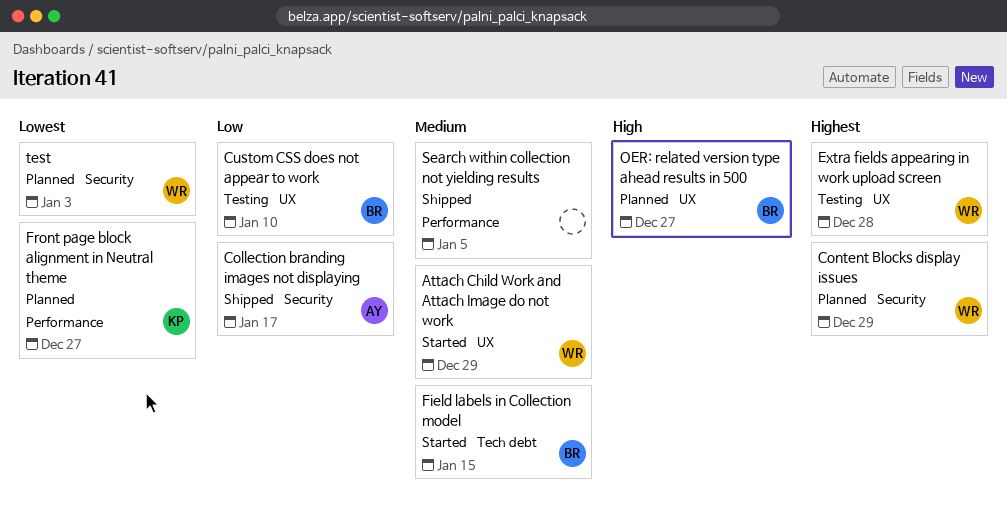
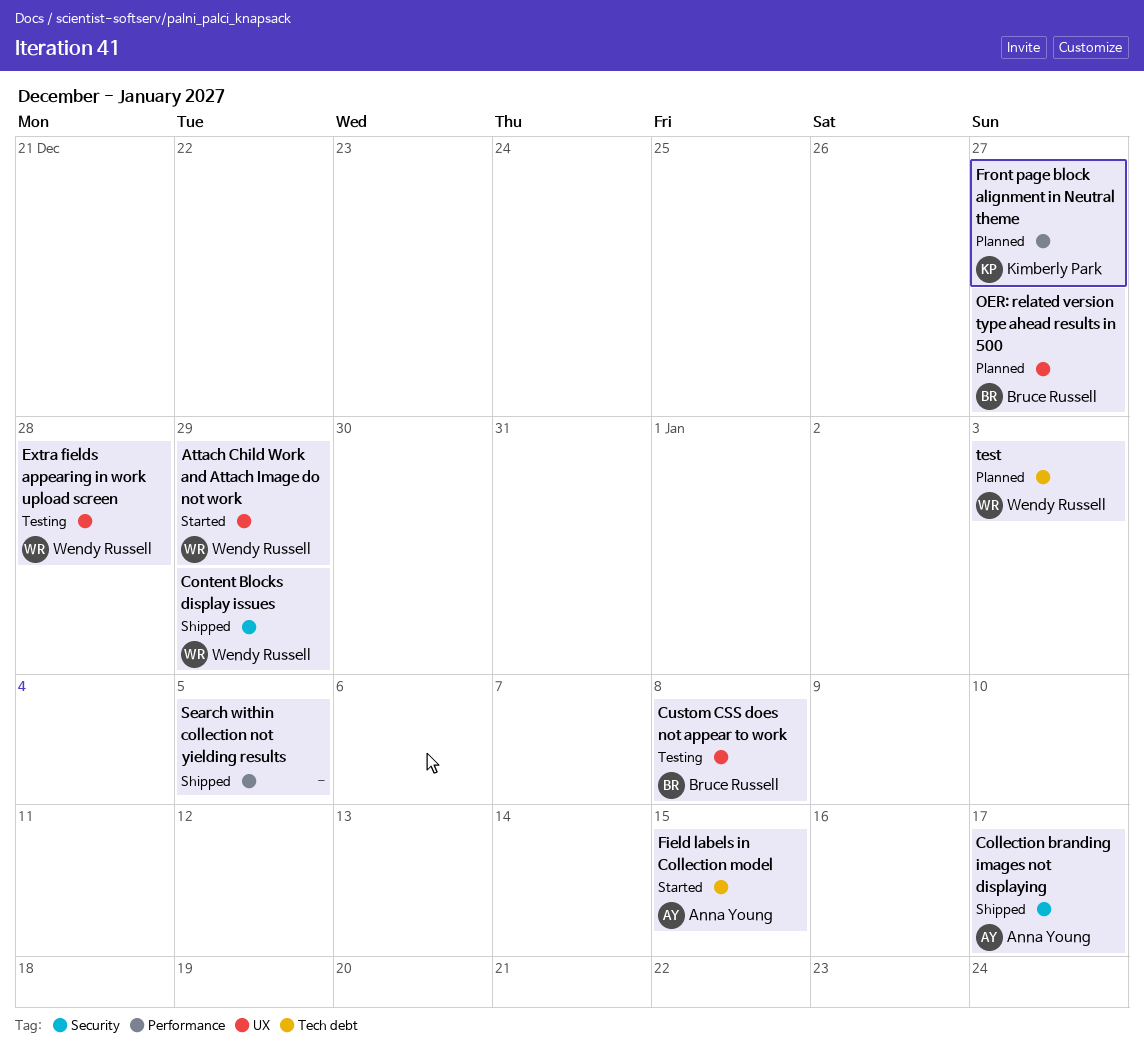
Content Blocks display issues, status: Planned -> Shipped
Custom CSS does not appear to work, due: Jan 10 -> Jan 8
Field labels in Collection model, owner: Bruce Russell -> Anna Young
test, label: Security -> Tech debt

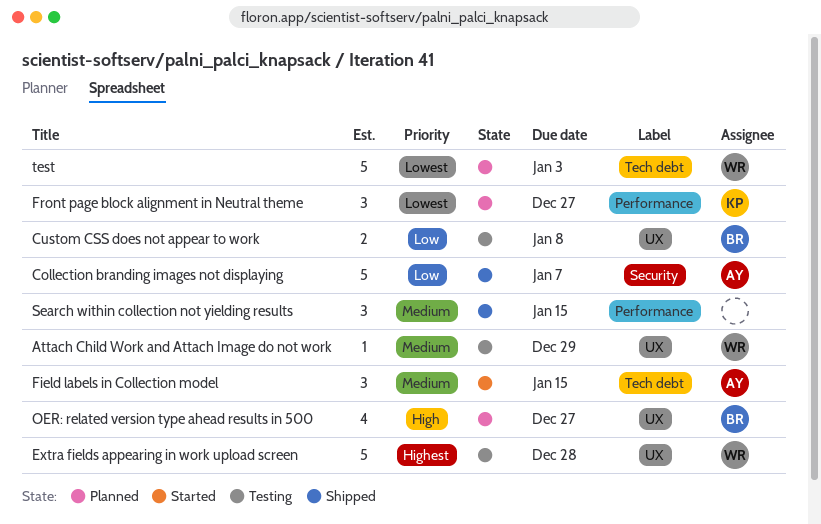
Attach Child Work and Attach Image do not work, status: Started -> Testing
Collection branding images not displaying, due: Jan 17 -> Jan 7
Content Blocks display issues: present -> none
Search within collection not yielding results, due: Jan 5 -> Jan 15

